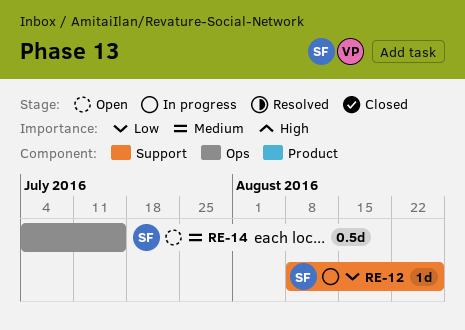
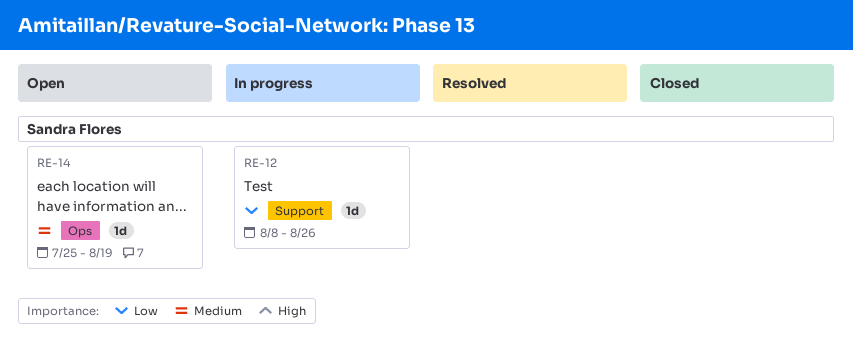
RE-14, estimate: 0.5d -> 1d
RE-14, start: Jul 4 -> Jul 25
RE-14, due: Jul 15 -> Aug 19

